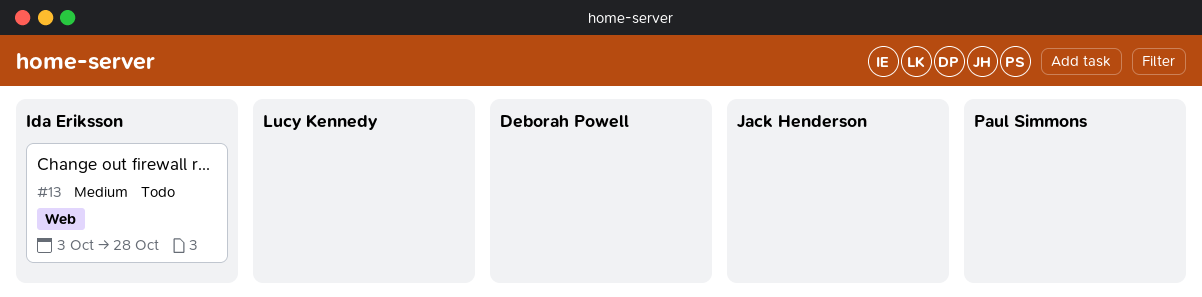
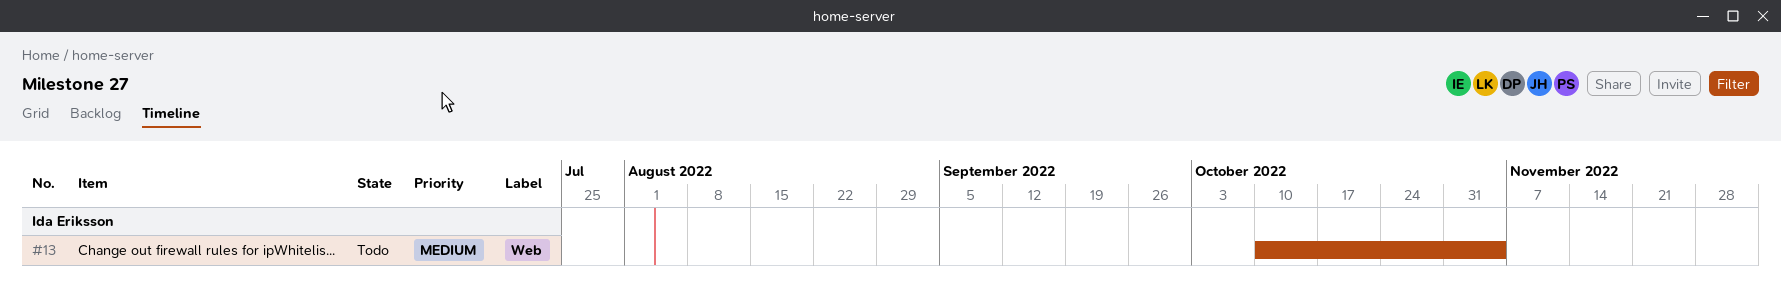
#13, start: Oct 3 -> Oct 10
#13, due: Oct 28 -> Nov 4

